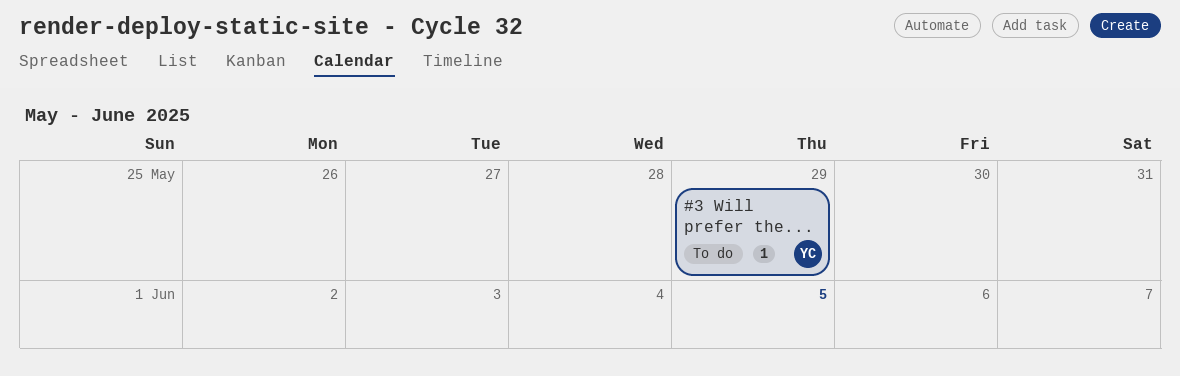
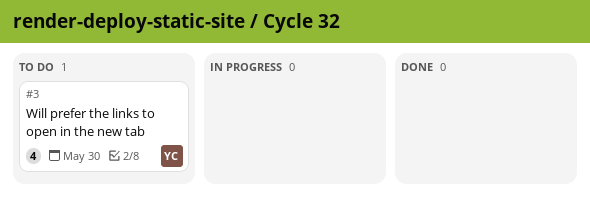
#3, estimate: 1 -> 4
#3, due: May 29 -> May 30

